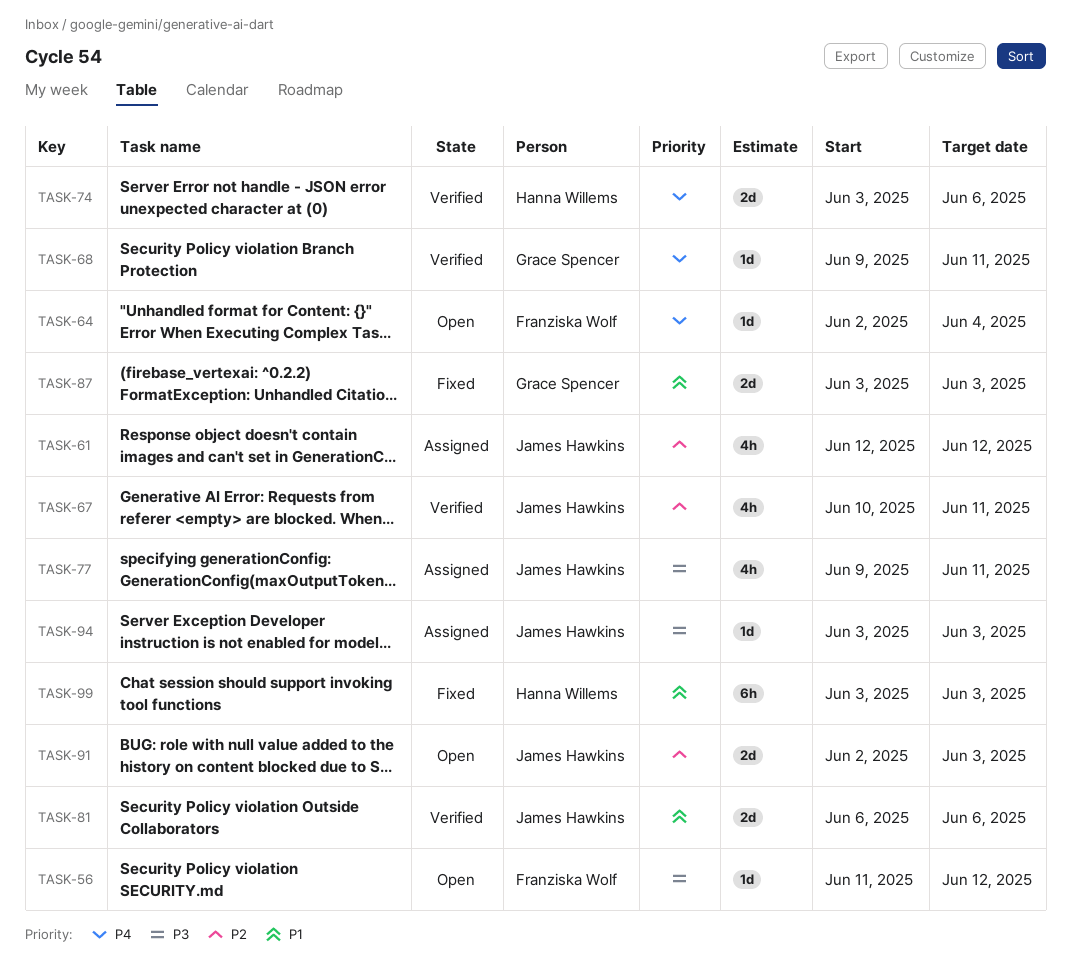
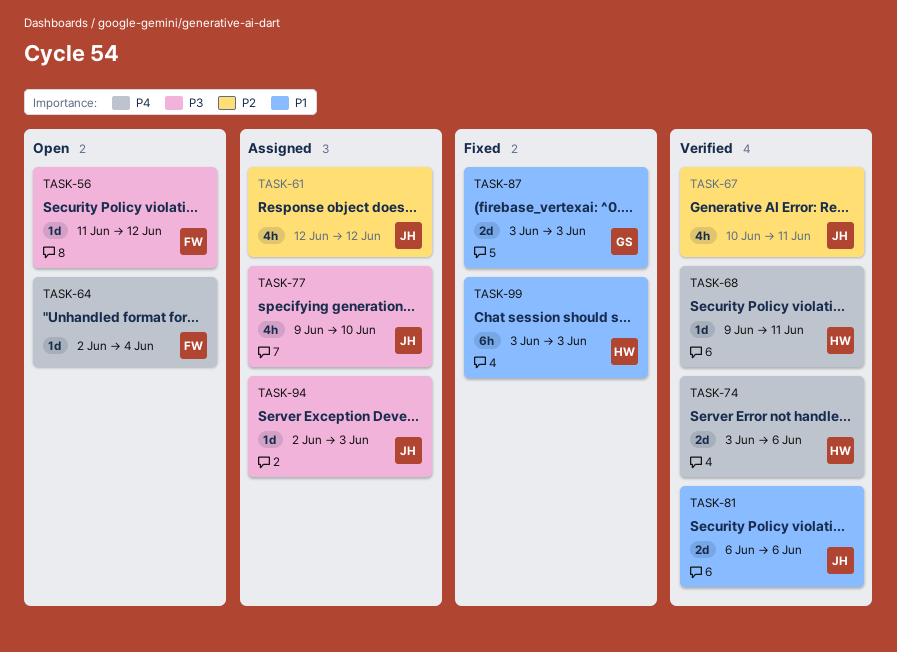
TASK-68, owner: Grace Spencer -> Hanna Willems
TASK-77, due: Jun 11 -> Jun 10
TASK-91: present -> none
TASK-94, start: Jun 3 -> Jun 2

